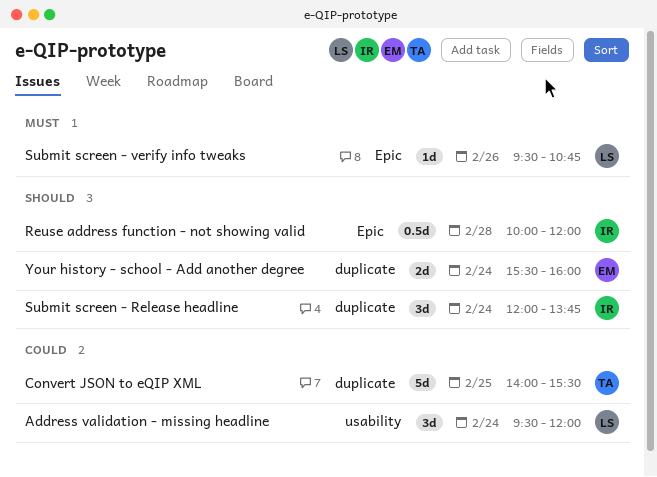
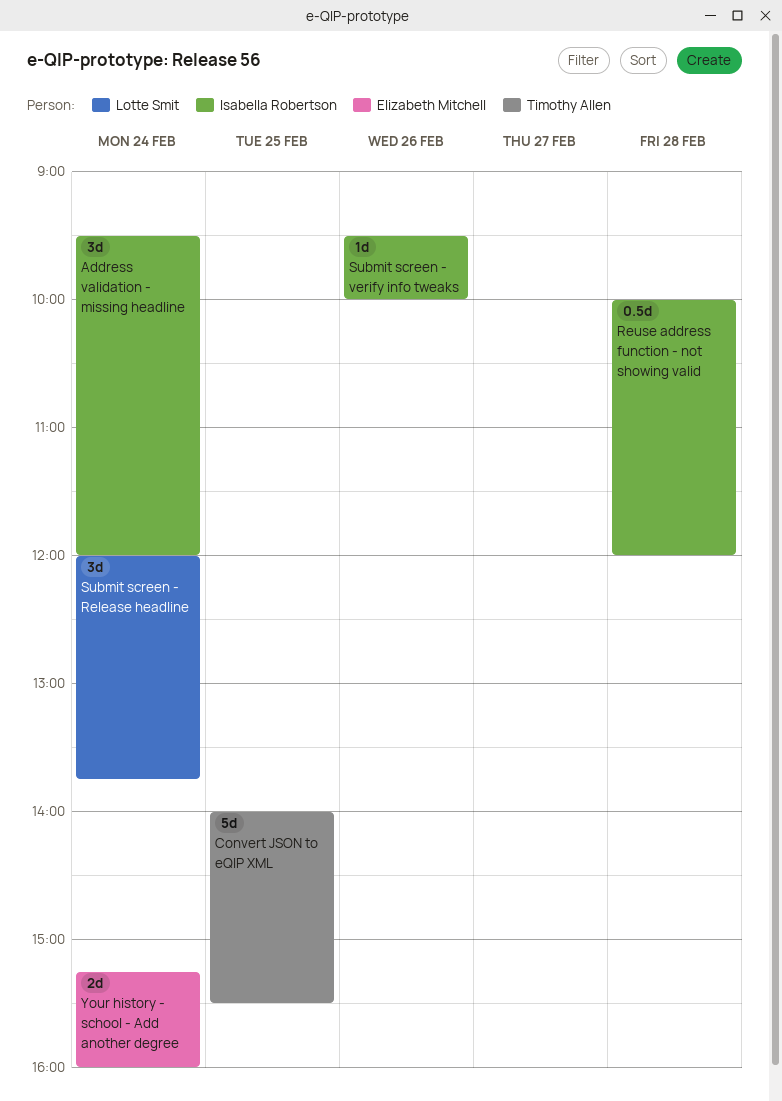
Address validation - missing headline, owner: Lotte Smit -> Isabella Robertson
Submit screen - Release headline, owner: Isabella Robertson -> Lotte Smit
Submit screen - verify info tweaks, owner: Lotte Smit -> Isabella Robertson
Submit screen - verify info tweaks, ends: 10:45 -> 10:00
Your history - school - Add another degree, begins: 15:30 -> 15:15

